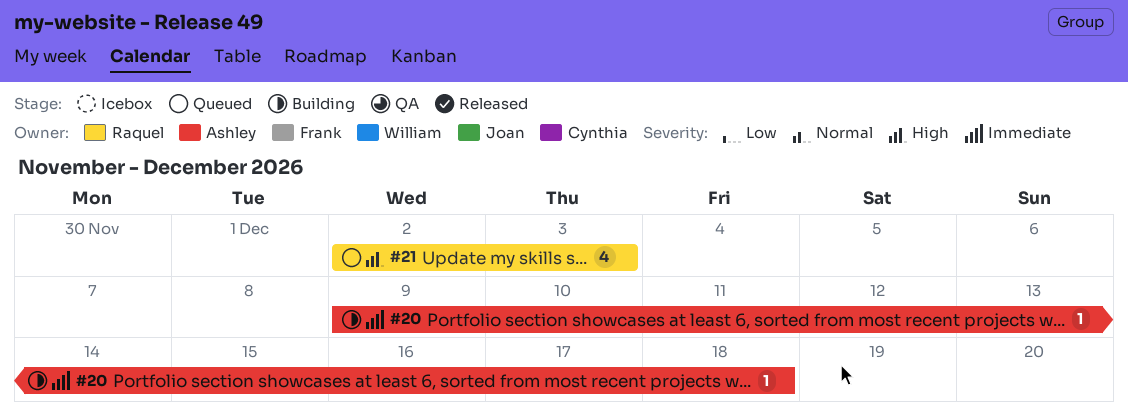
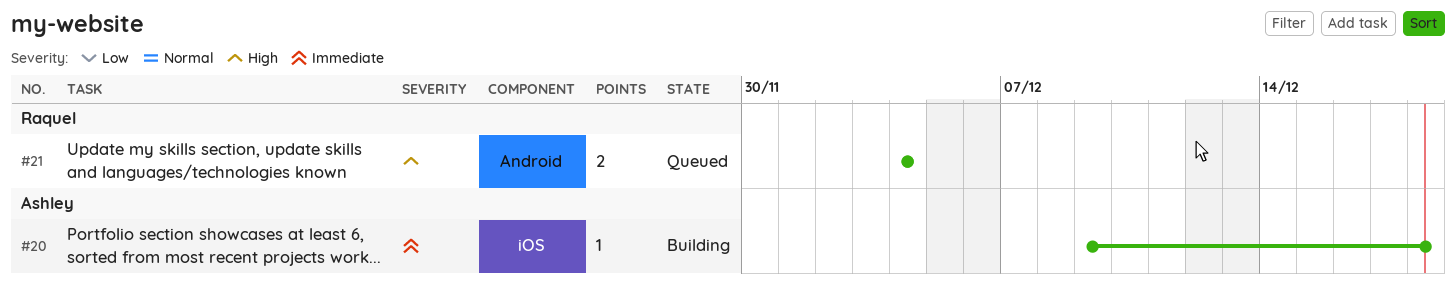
#21, estimate: 4 -> 2
#21, start: Dec 2 -> Dec 4
#21, due: Dec 3 -> Dec 4

